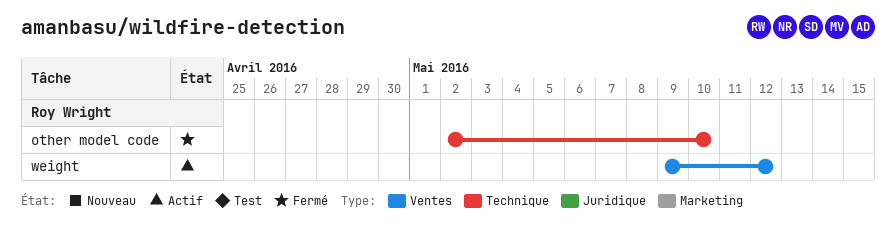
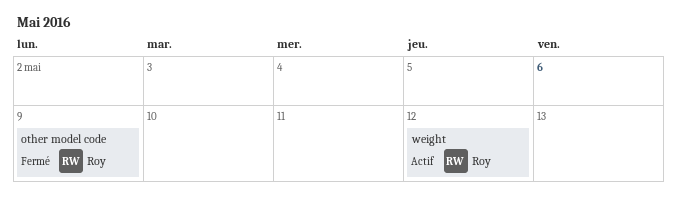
other model code, due: May 10 -> May 9

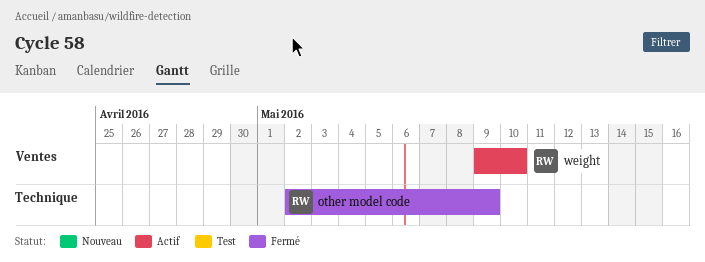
weight, due: May 12 -> May 10

